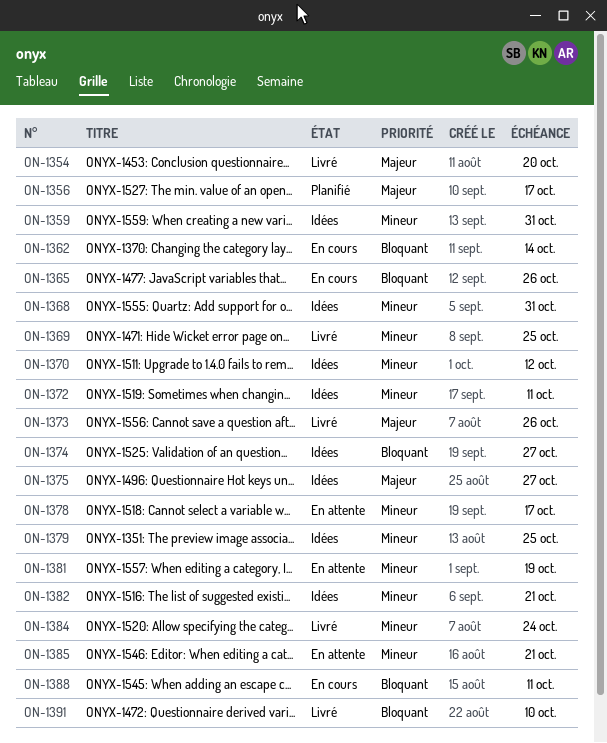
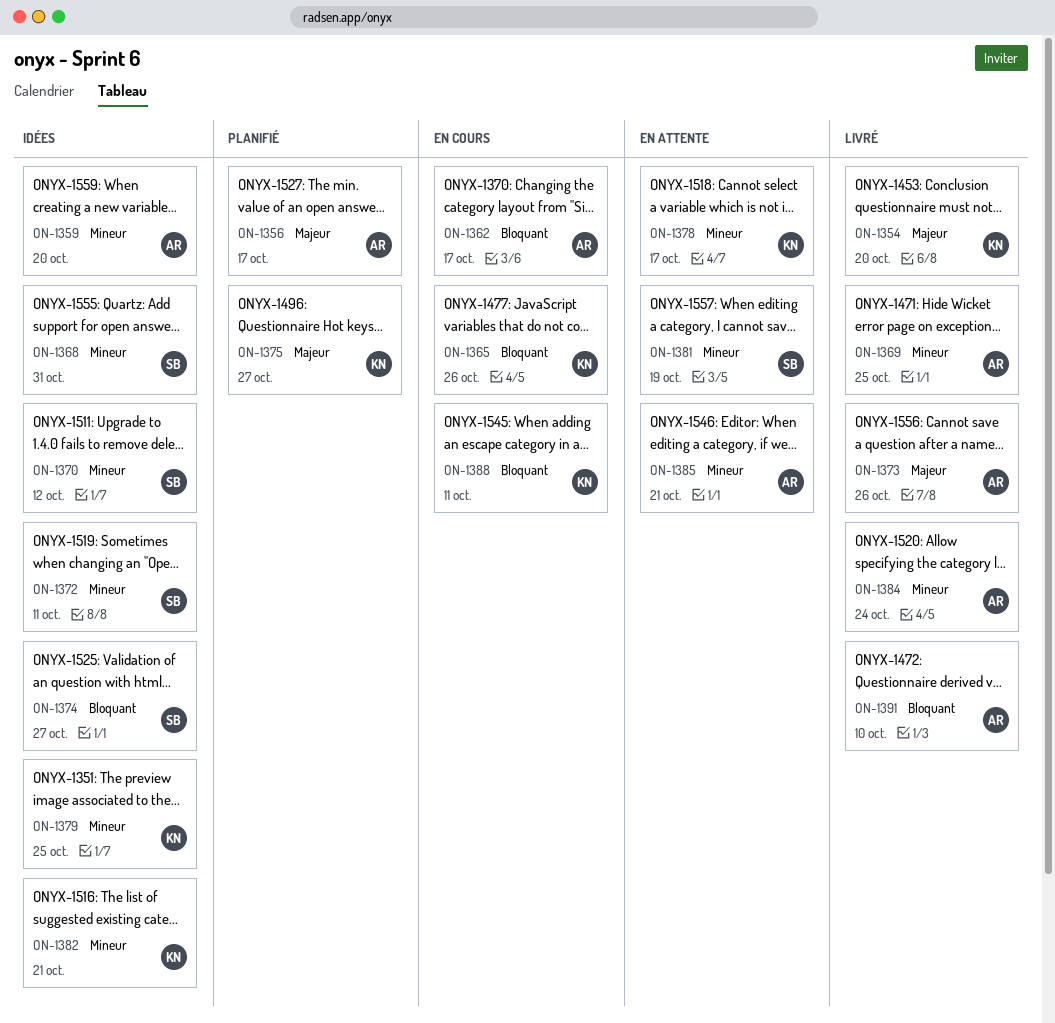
ON-1359, due: Oct 31 -> Oct 20
ON-1362, due: Oct 14 -> Oct 17
ON-1375, status: Idées -> Planifié

